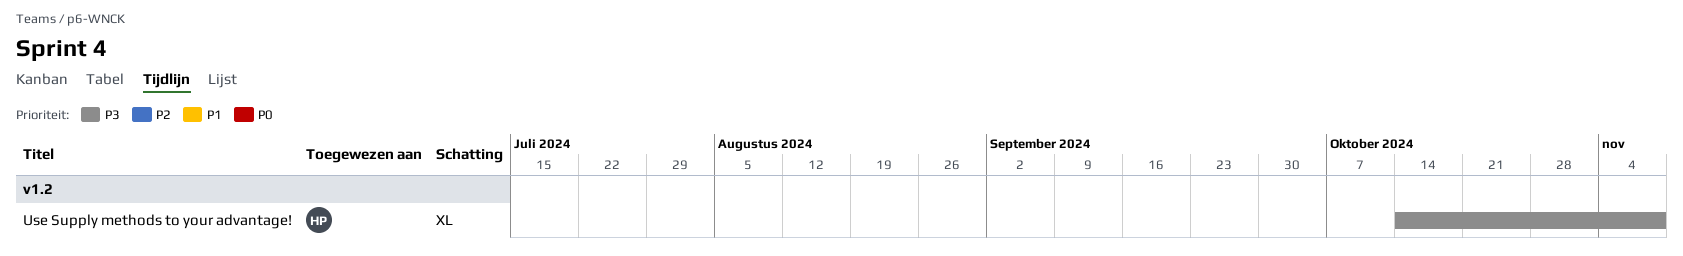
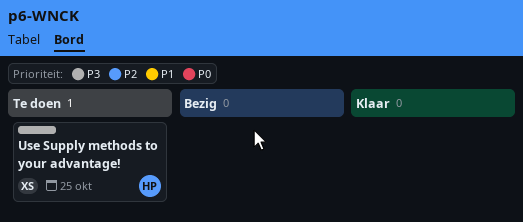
Use Supply methods to your advantage!, estimate: XL -> XS
Use Supply methods to your advantage!, due: Nov 8 -> Oct 25

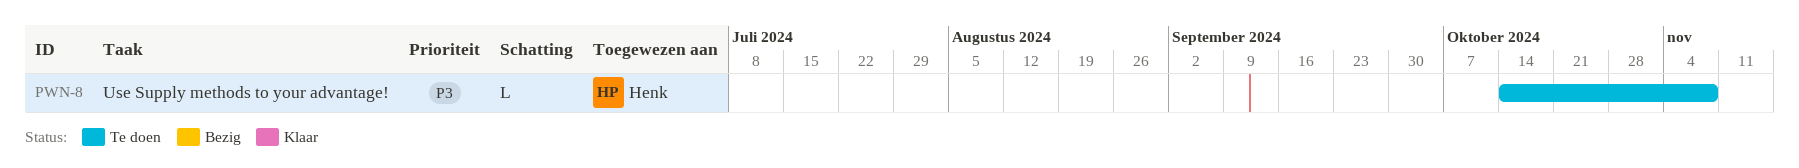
Use Supply methods to your advantage!, estimate: XS -> L
Use Supply methods to your advantage!, due: Oct 25 -> Nov 8

